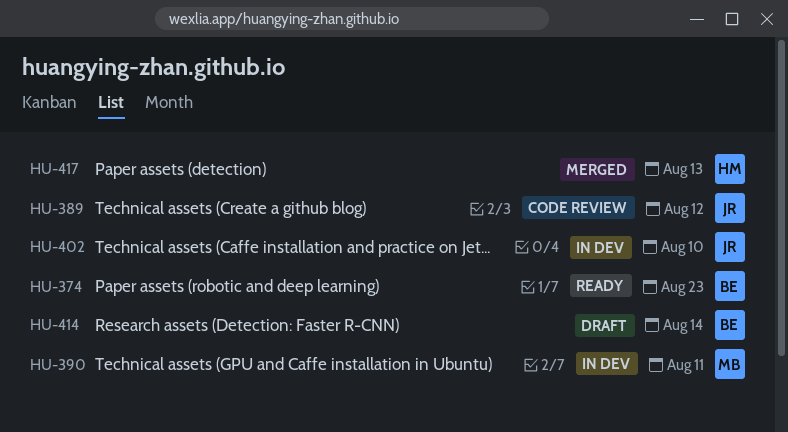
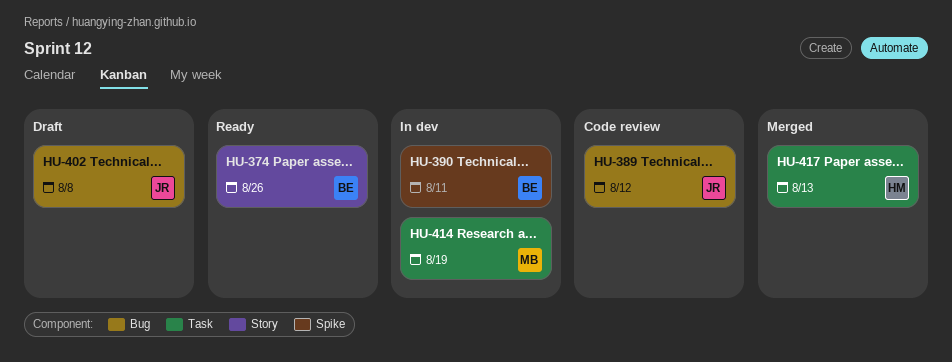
HU-374, due: Aug 23 -> Aug 26
HU-390, owner: MB -> BE
HU-402, status: In dev -> Draft
HU-402, due: Aug 10 -> Aug 8
HU-414, status: Draft -> In dev
HU-414, owner: BE -> MB
HU-414, due: Aug 14 -> Aug 19

